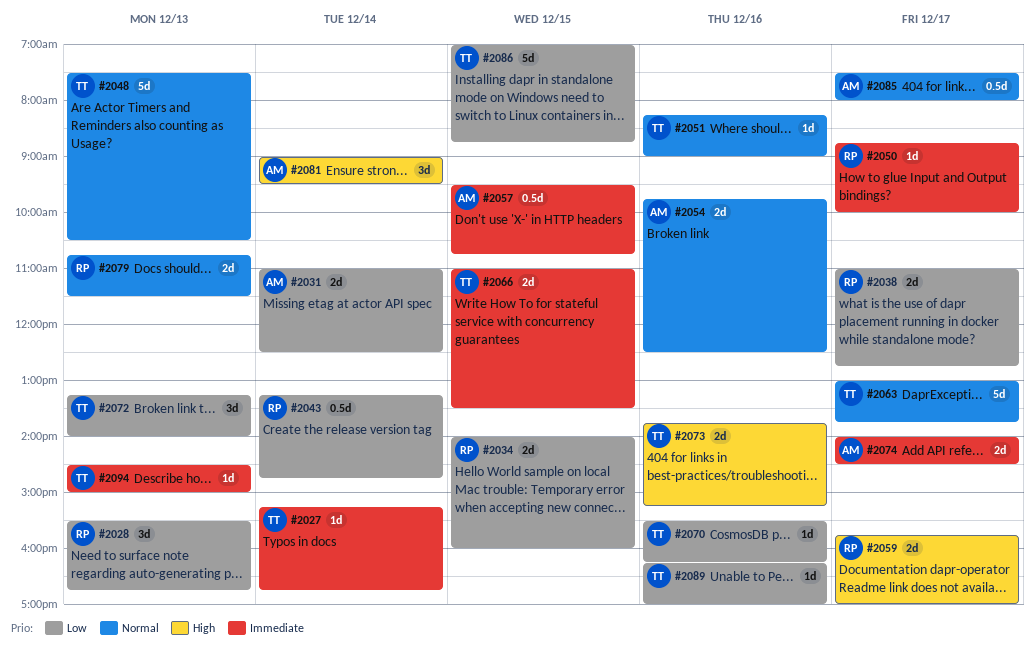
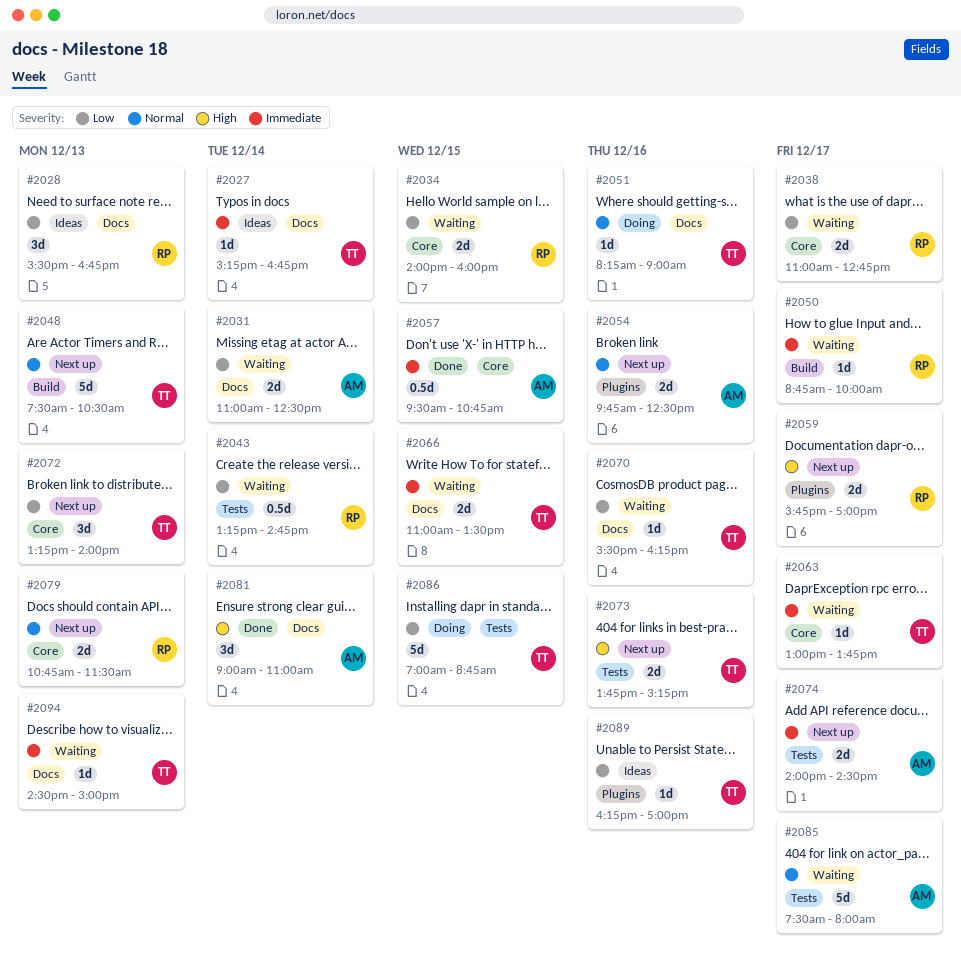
#2063, priority: Normal -> Immediate
#2063, estimate: 5d -> 1d
#2081, ends: 09:30 -> 11:00
#2085, estimate: 0.5d -> 5d

